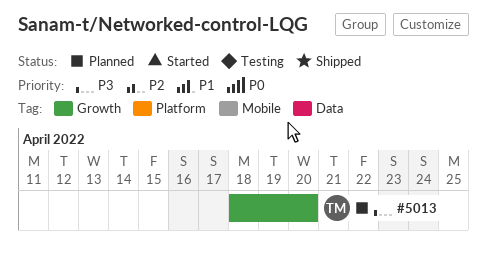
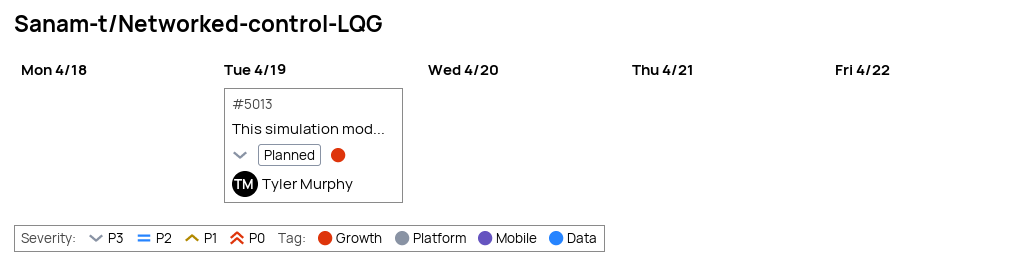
#5013, due: Apr 20 -> Apr 19

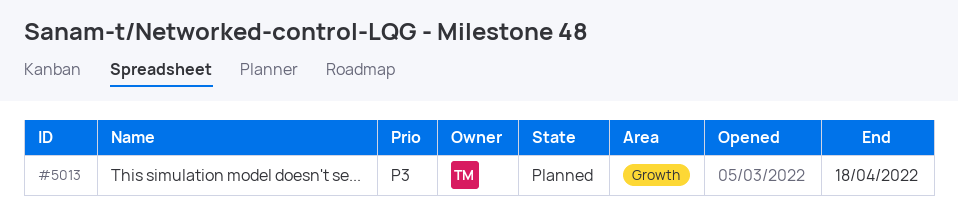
#5013, due: Apr 19 -> Apr 18

